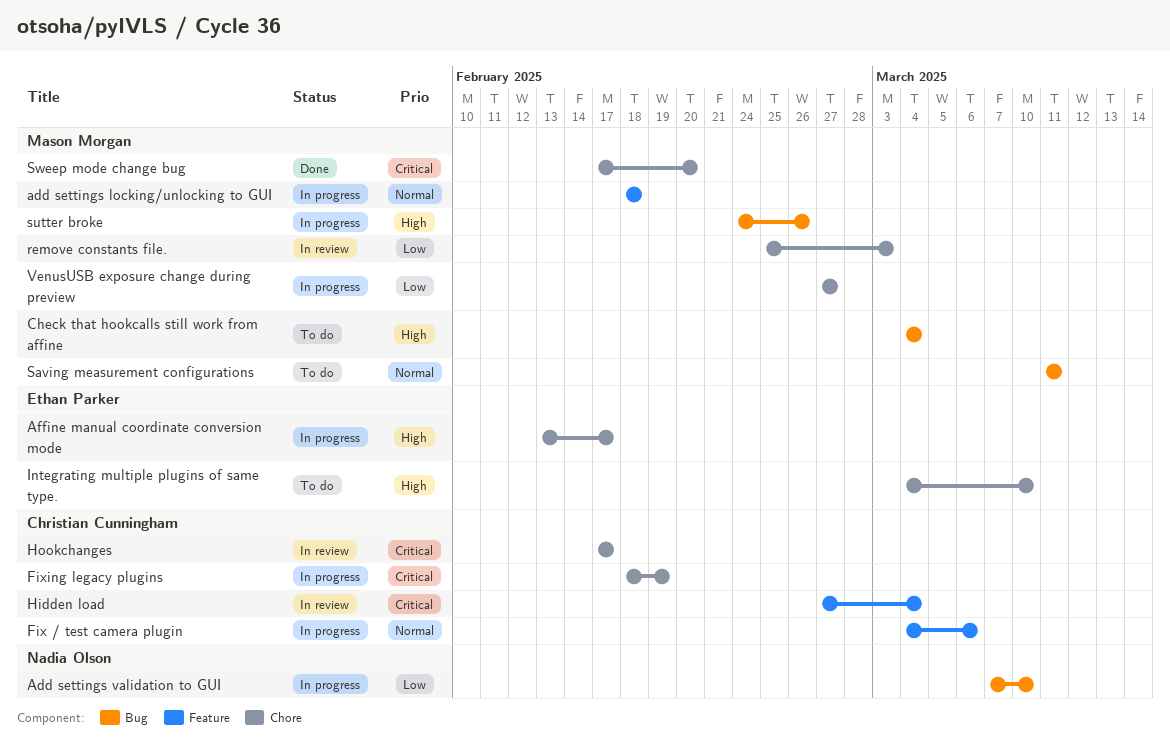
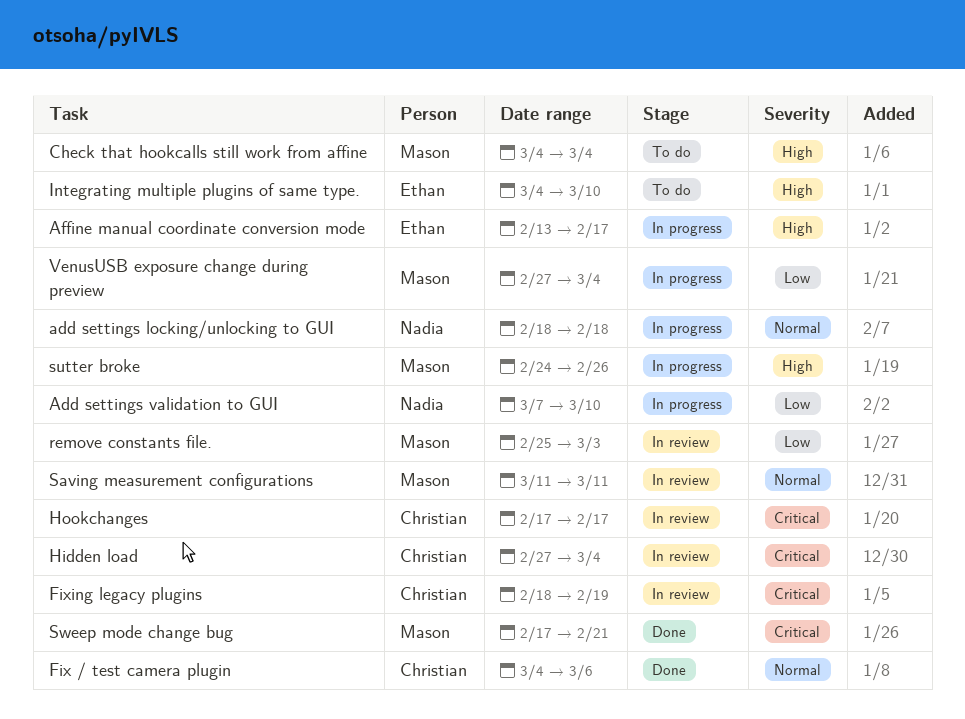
add settings locking/unlocking to GUI, owner: Mason Morgan -> Nadia Olson
Fix / test camera plugin, status: In progress -> Done
Fixing legacy plugins, status: In progress -> In review
Saving measurement configurations, status: To do -> In review
Sweep mode change bug, due: Feb 20 -> Feb 21
VenusUSB exposure change during preview, due: Feb 27 -> Mar 4

